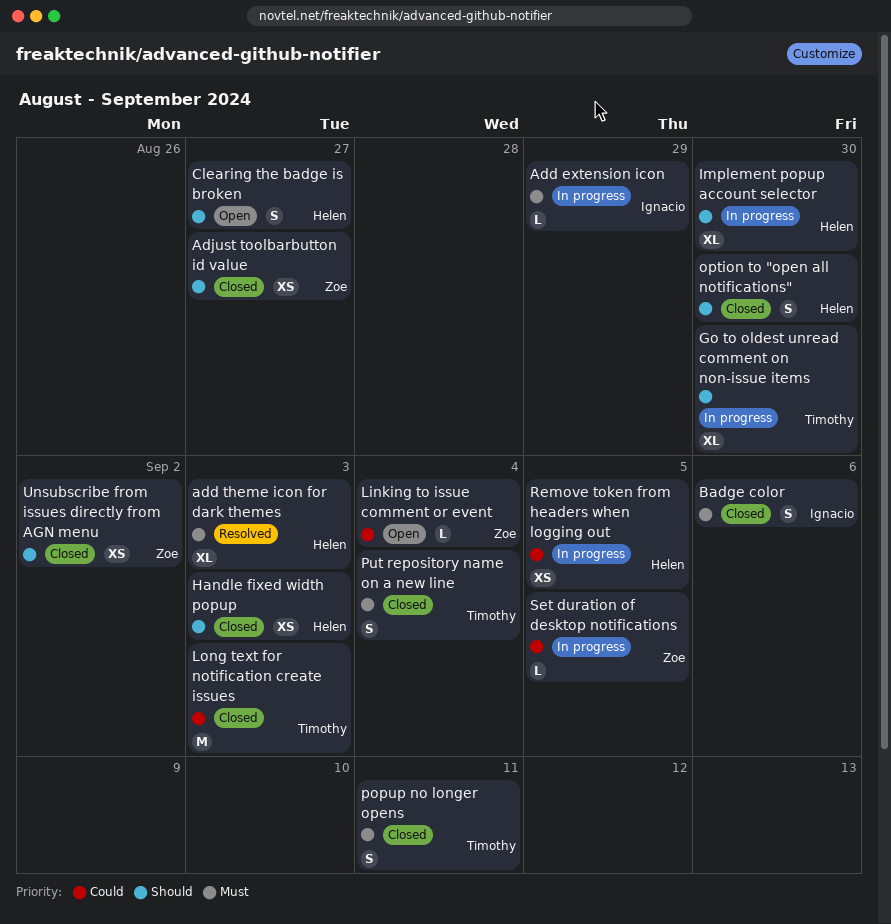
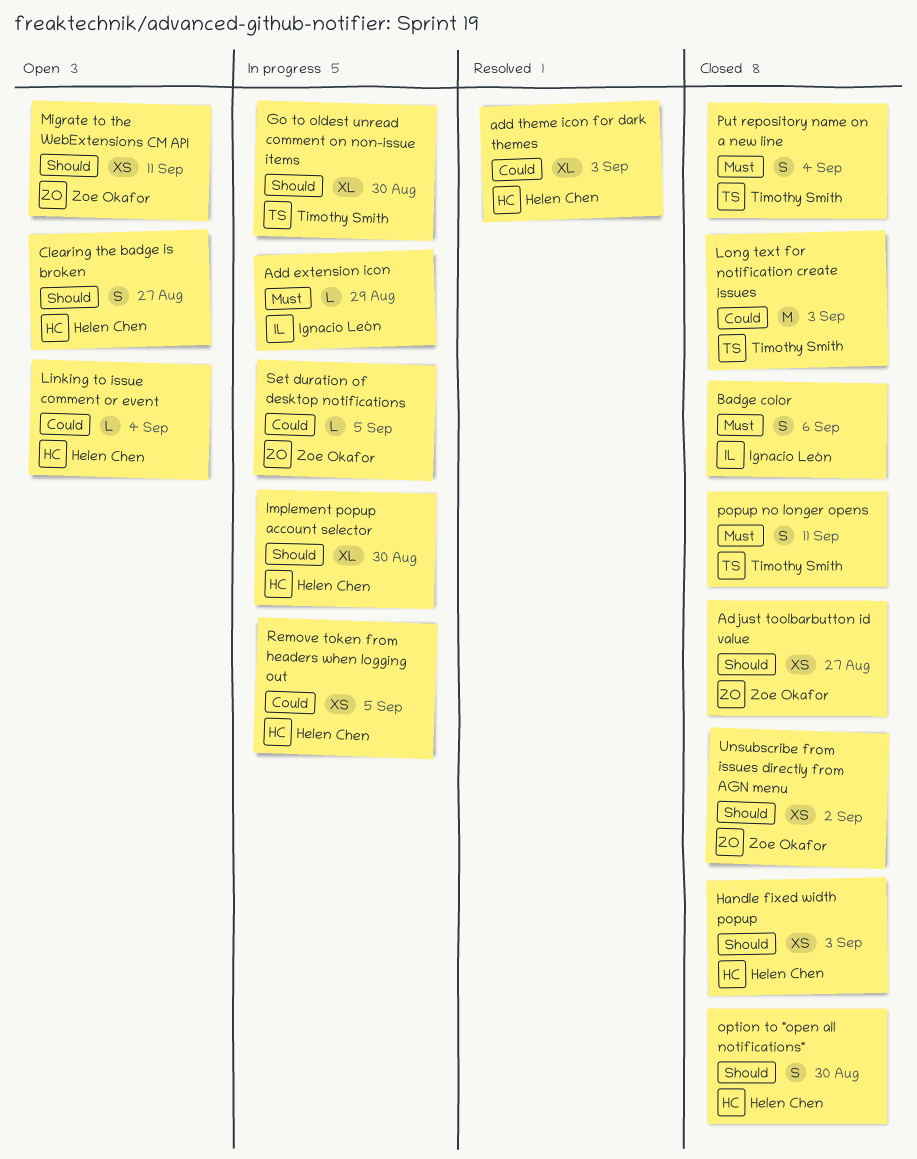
add theme icon for dark themes, priority: Must -> Could
Linking to issue comment or event, owner: Zoe Okafor -> Helen Chen
Migrate to the WebExtensions CM API: none -> present

